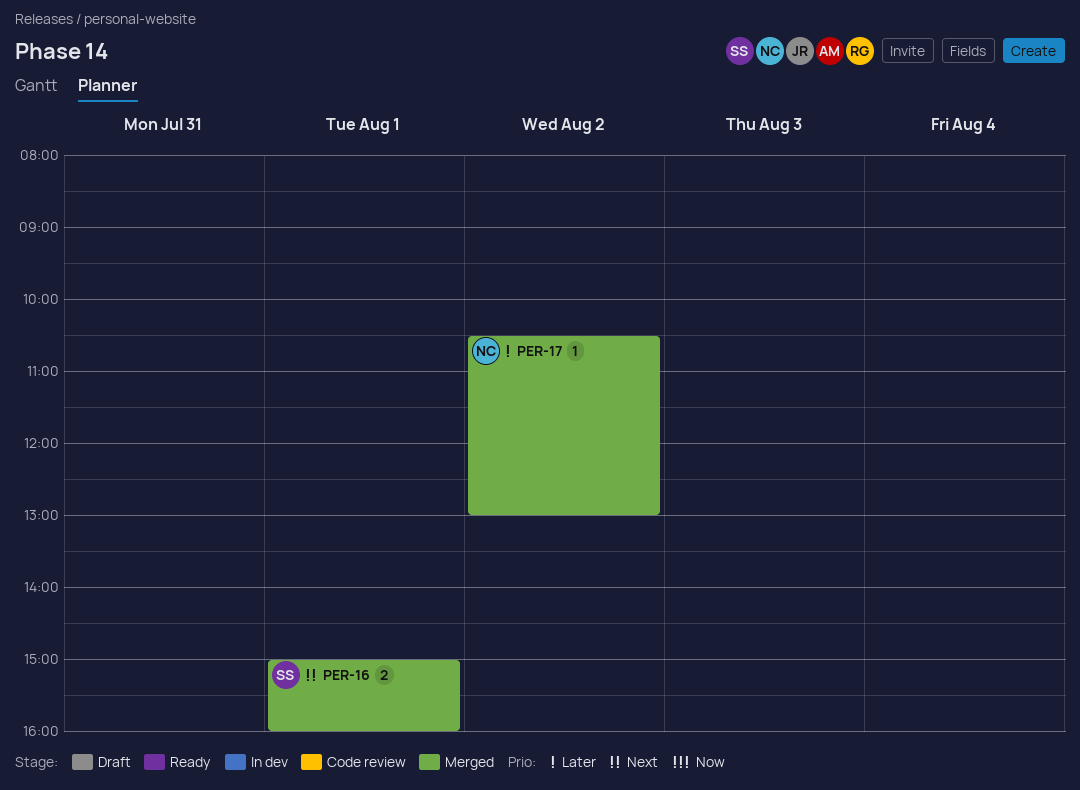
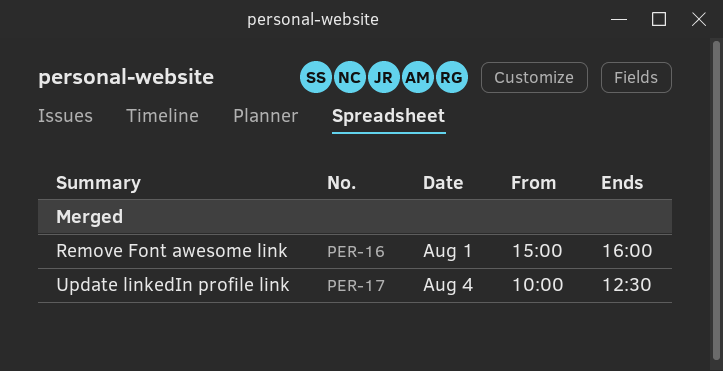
PER-17, day: Aug 2 -> Aug 4
PER-17, begins: 10:30 -> 10:00
PER-17, ends: 13:00 -> 12:30

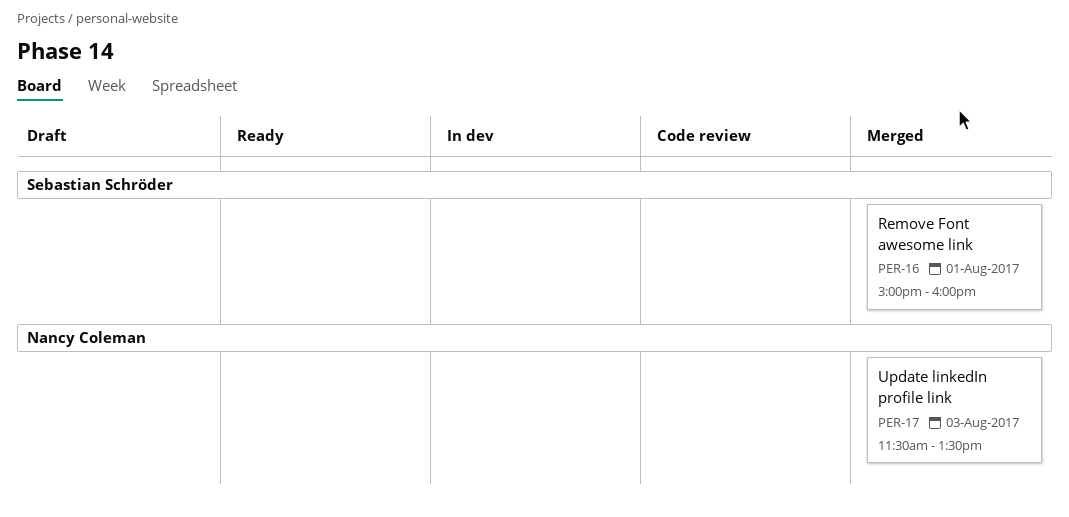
PER-17, day: Aug 4 -> Aug 3
PER-17, begins: 10:00 -> 11:30
PER-17, ends: 12:30 -> 13:30

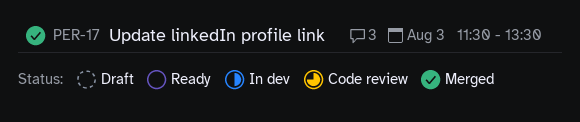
PER-16: present -> none

